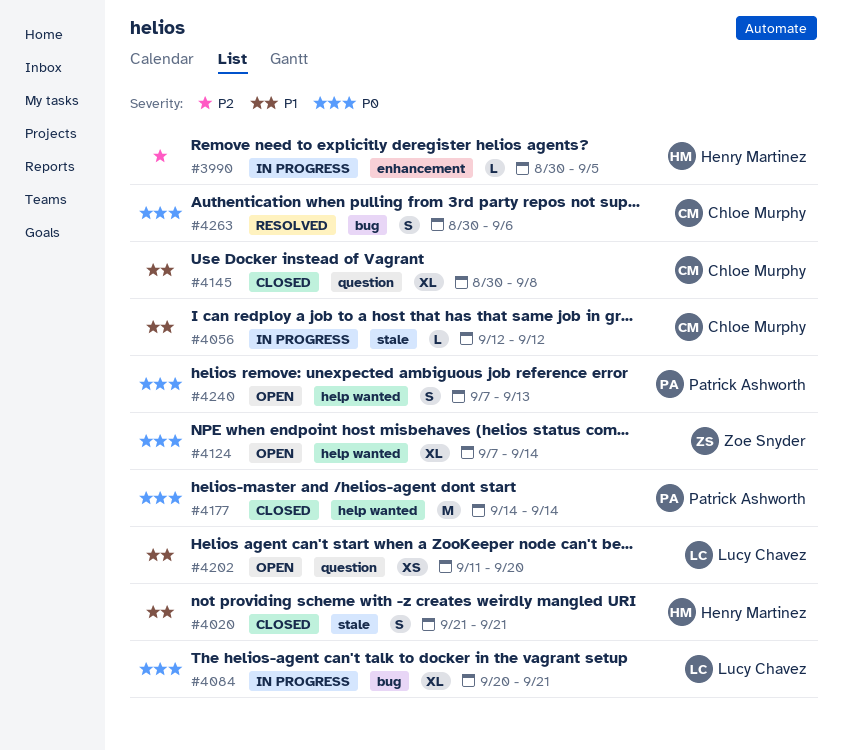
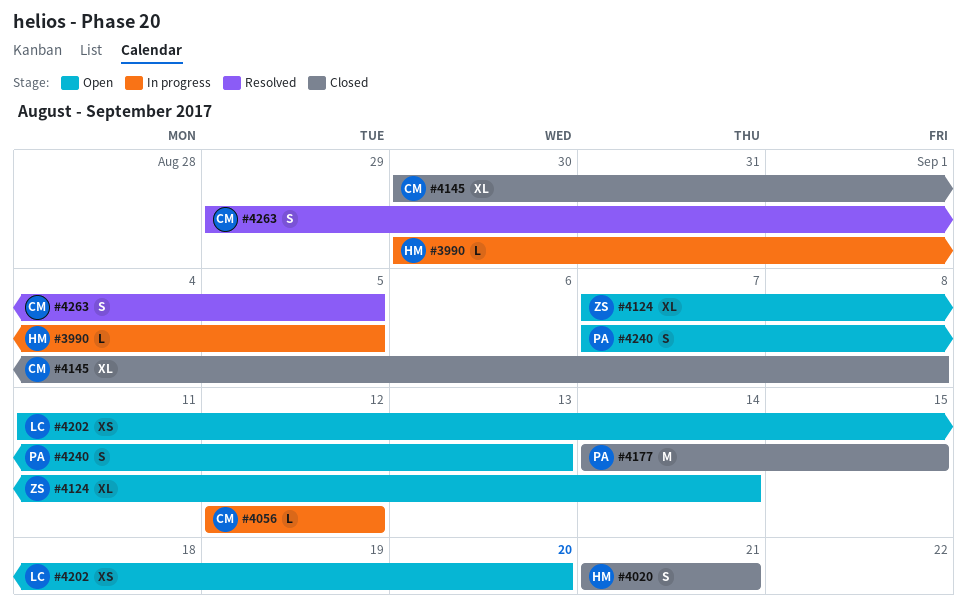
#4084: present -> none
#4177, due: Sep 14 -> Sep 15
#4263, start: Aug 30 -> Aug 29
#4263, due: Sep 6 -> Sep 5

